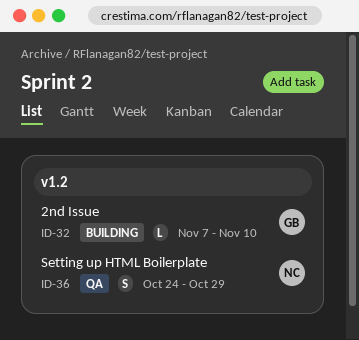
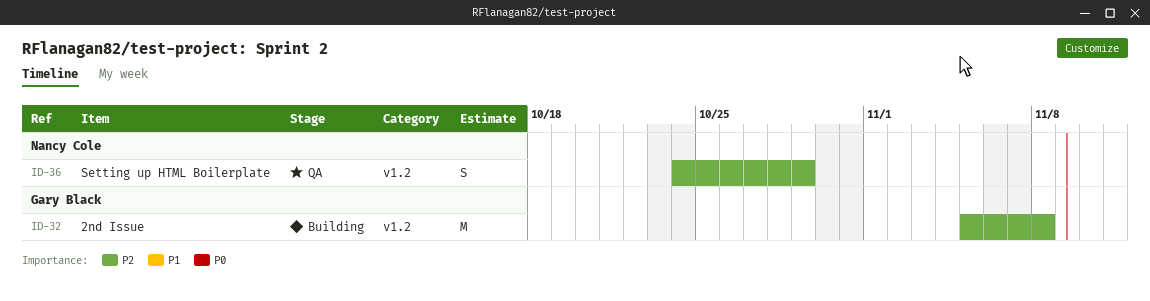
ID-32, estimate: L -> M
ID-32, start: Nov 7 -> Nov 5
ID-32, due: Nov 10 -> Nov 8

